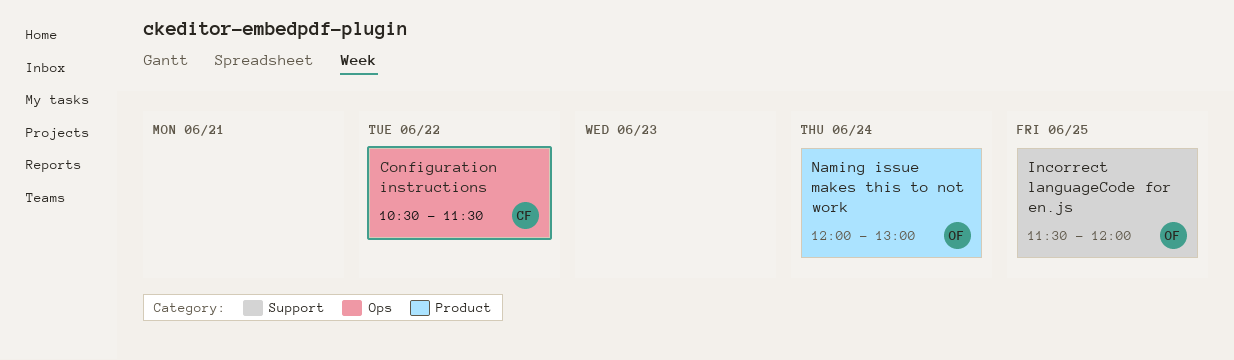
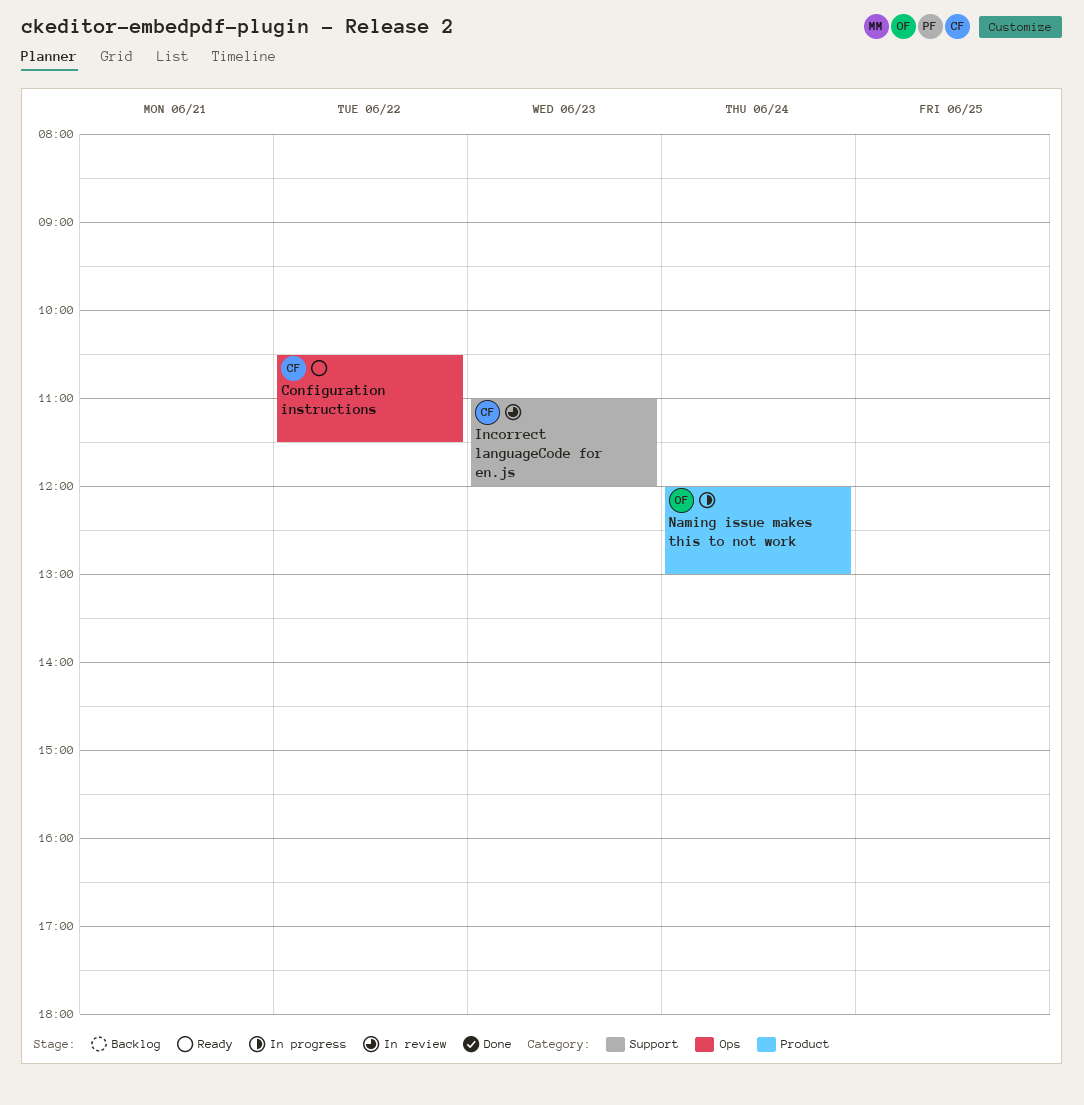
Incorrect languageCode for en.js, owner: OF -> CF
Incorrect languageCode for en.js, day: Jun 25 -> Jun 23
Incorrect languageCode for en.js, begins: 11:30 -> 11:00

